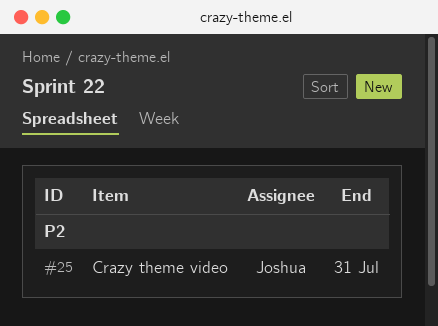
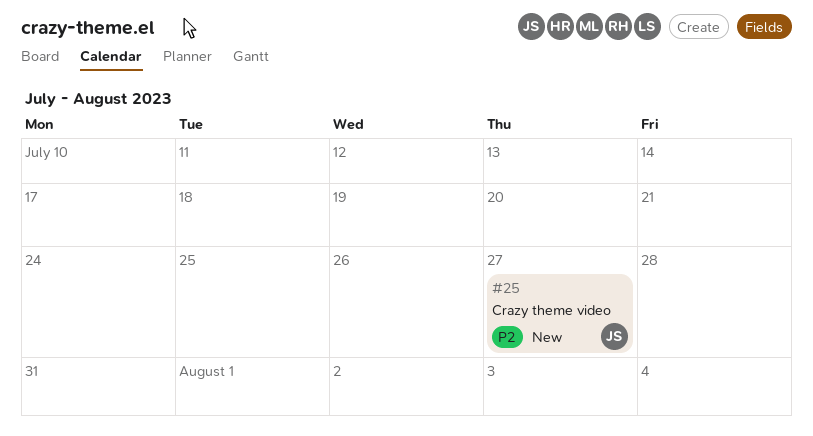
#25, due: Jul 31 -> Jul 27

